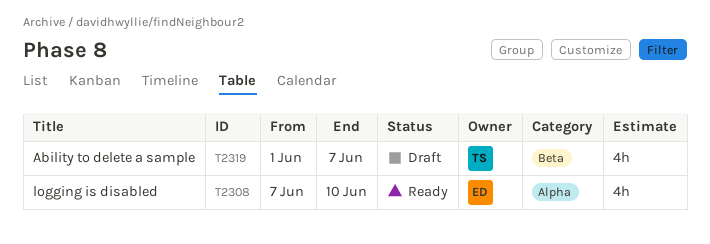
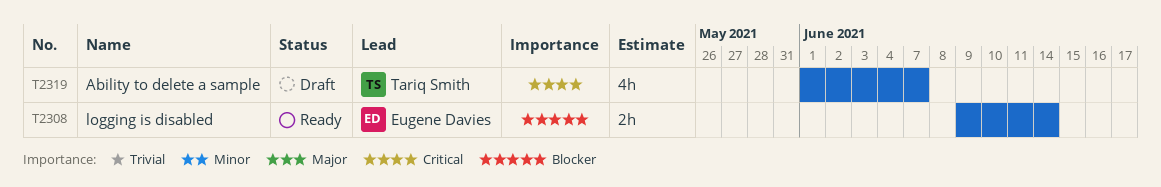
T2308, estimate: 4h -> 2h
T2308, start: Jun 7 -> Jun 9
T2308, due: Jun 10 -> Jun 14

